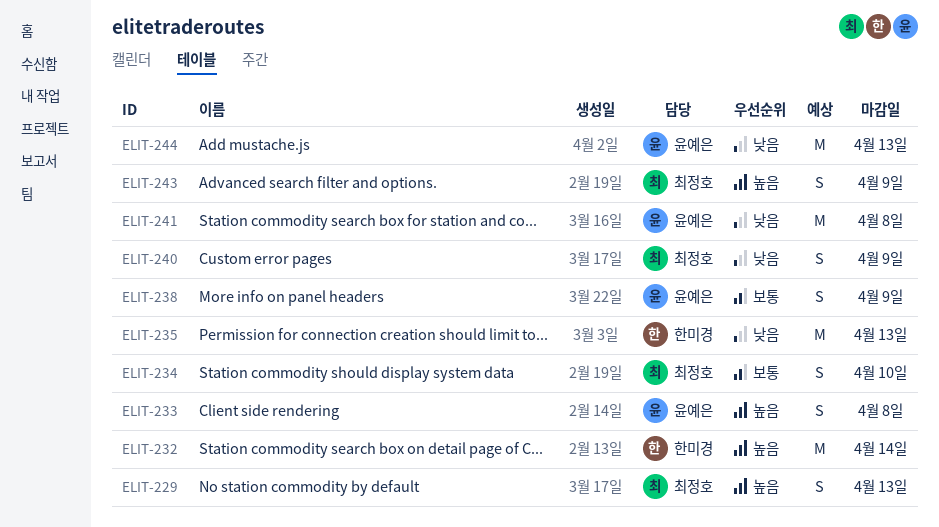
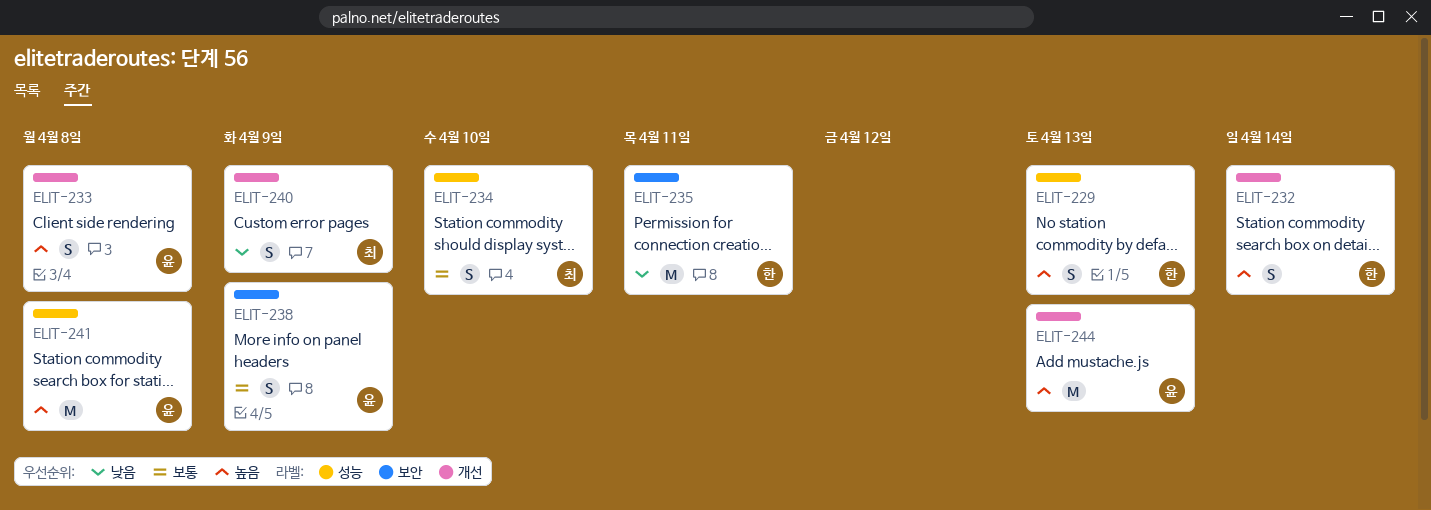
ELIT-229, owner: 최정호 -> 한미경
ELIT-232, estimate: M -> S
ELIT-235, due: Apr 13 -> Apr 11
ELIT-241, priority: 낮음 -> 높음
ELIT-243: present -> none
ELIT-244, priority: 낮음 -> 높음

